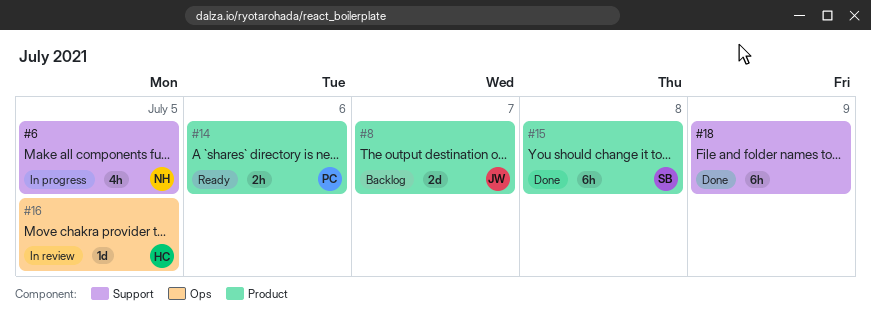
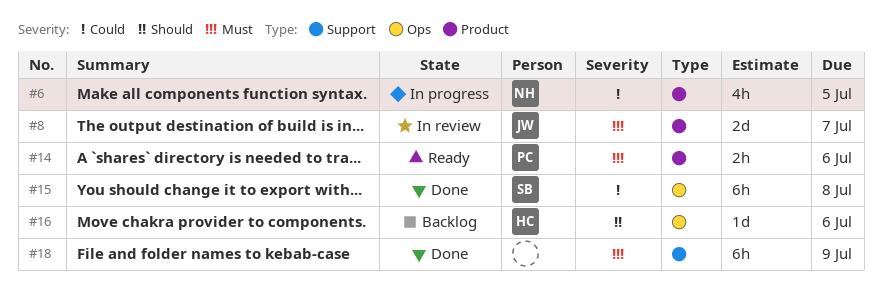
#6, label: Support -> Product
#8, status: Backlog -> In review
#15, label: Product -> Ops
#16, status: In review -> Backlog
#16, due: Jul 5 -> Jul 6

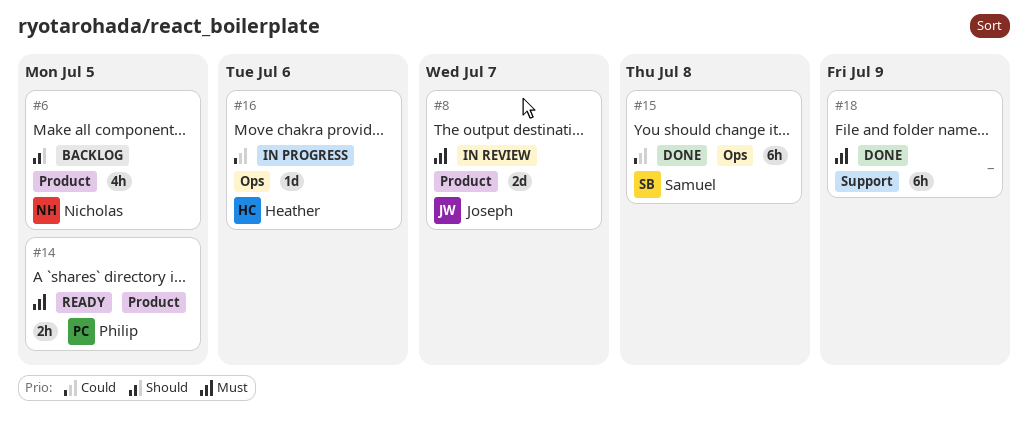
#6, status: In progress -> Backlog
#6, priority: Could -> Should
#14, due: Jul 6 -> Jul 5
#16, status: Backlog -> In progress
#16, priority: Should -> Could

